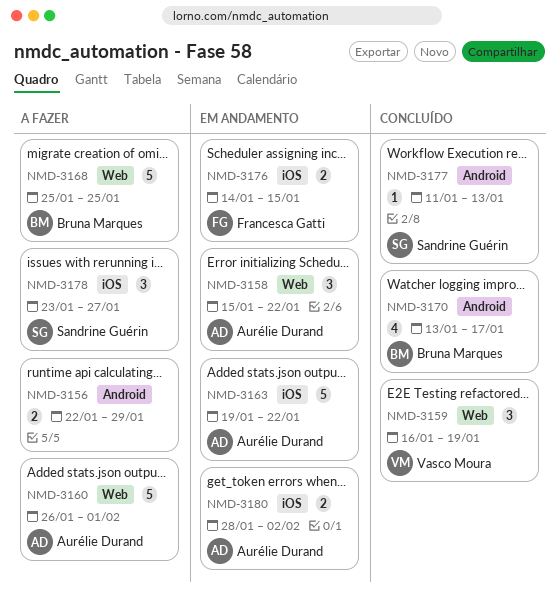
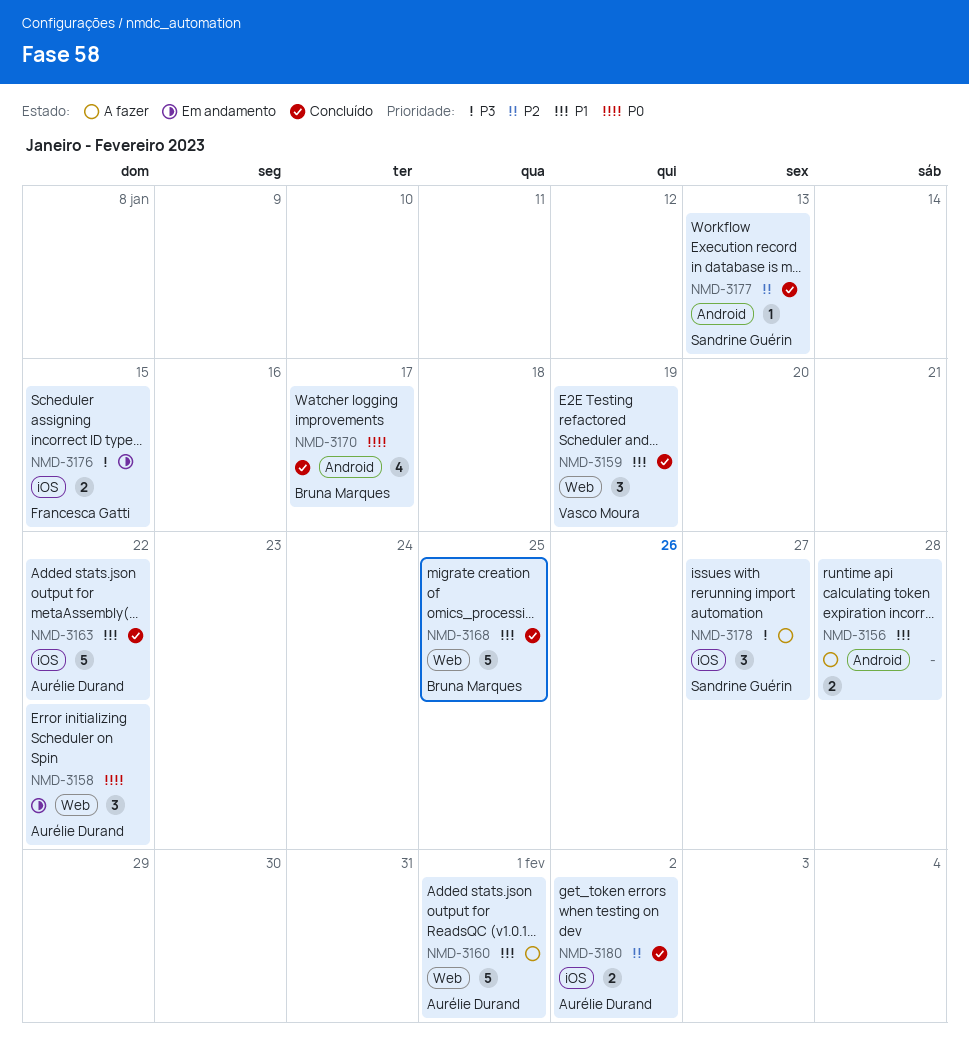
NMD-3156, due: Jan 29 -> Jan 28
NMD-3163, status: Em andamento -> Concluído
NMD-3168, status: A fazer -> Concluído
NMD-3180, status: Em andamento -> Concluído

